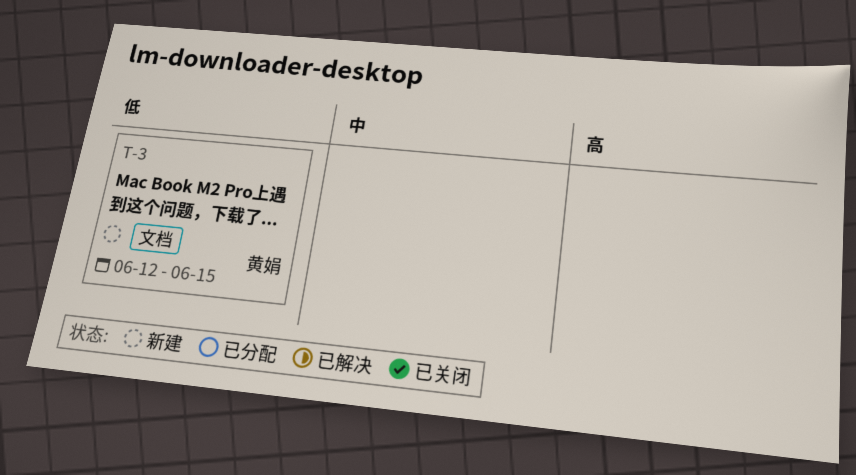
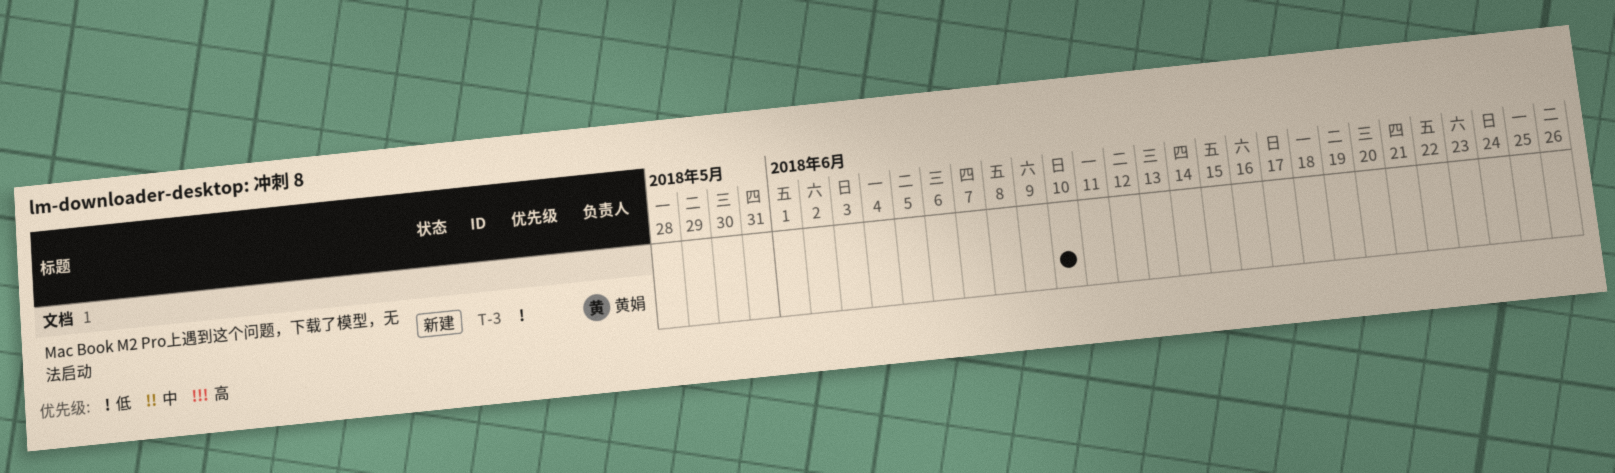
T-3, start: Jun 12 -> Jun 10
T-3, due: Jun 15 -> Jun 10

